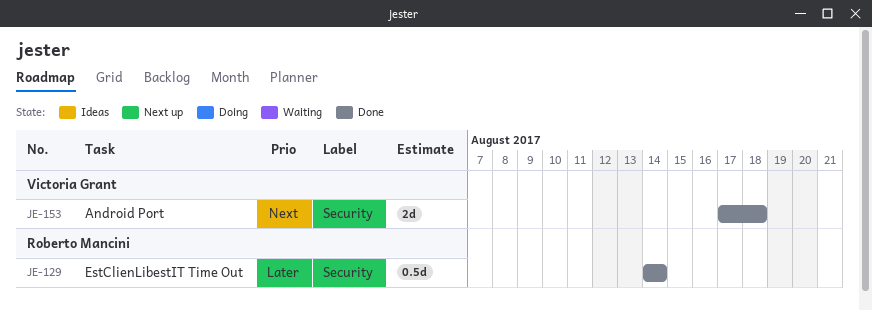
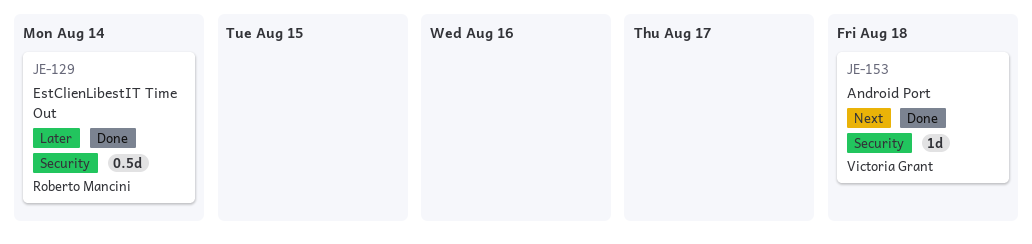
JE-153, estimate: 2d -> 1d

